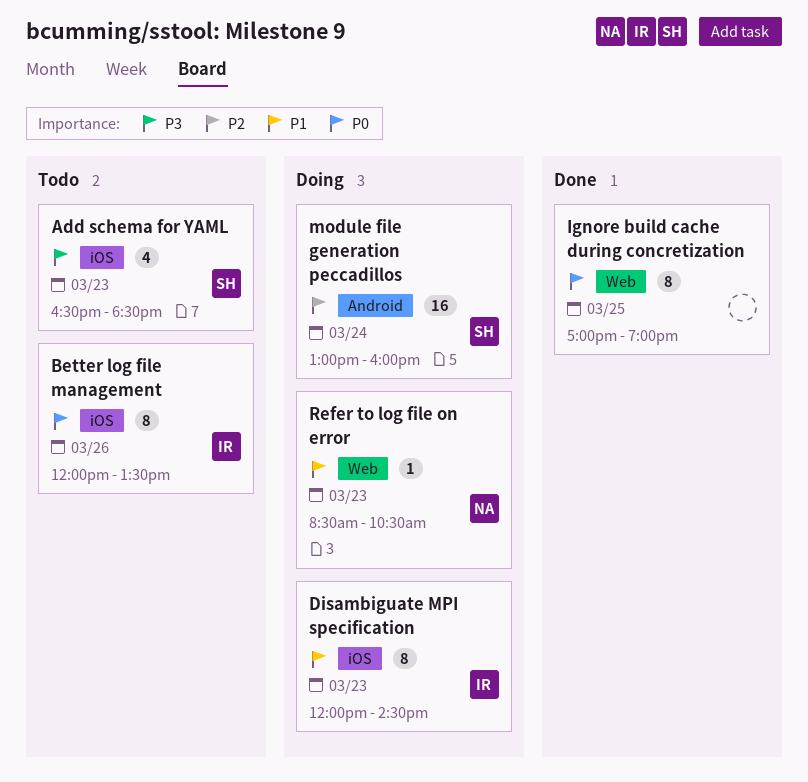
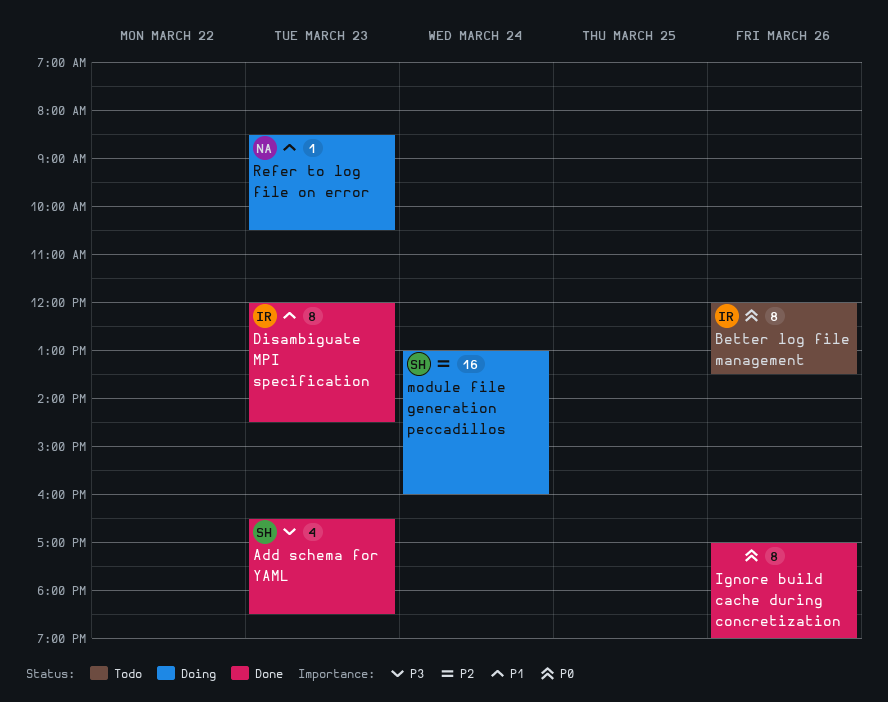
Add schema for YAML, status: Todo -> Done
Disambiguate MPI specification, status: Doing -> Done
Ignore build cache during concretization, day: Mar 25 -> Mar 26

